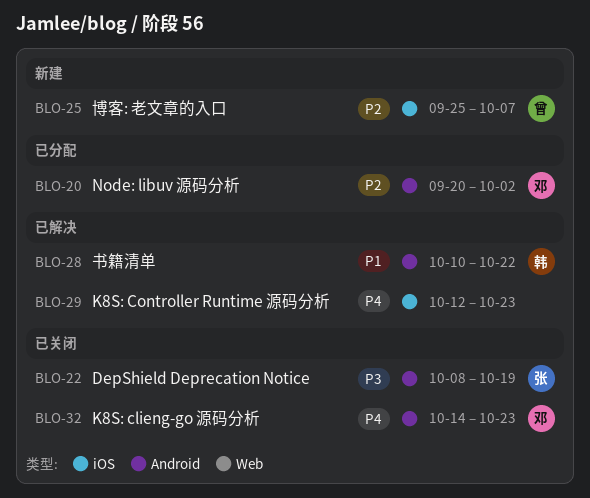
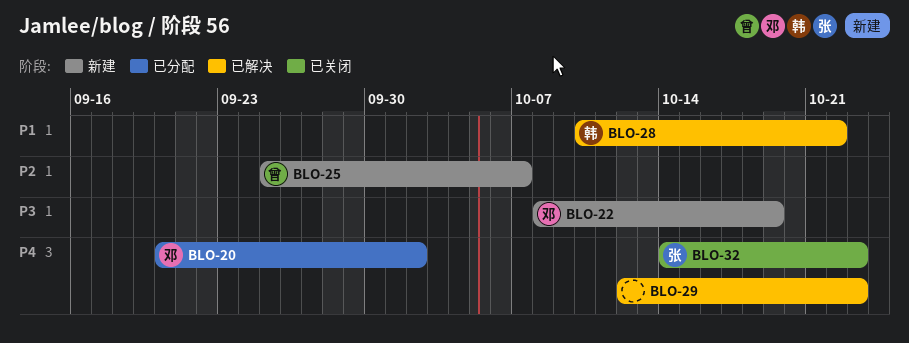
BLO-20, priority: P2 -> P4
BLO-22, status: 已关闭 -> 新建
BLO-22, owner: 张 -> 邓
BLO-32, owner: 邓 -> 张

